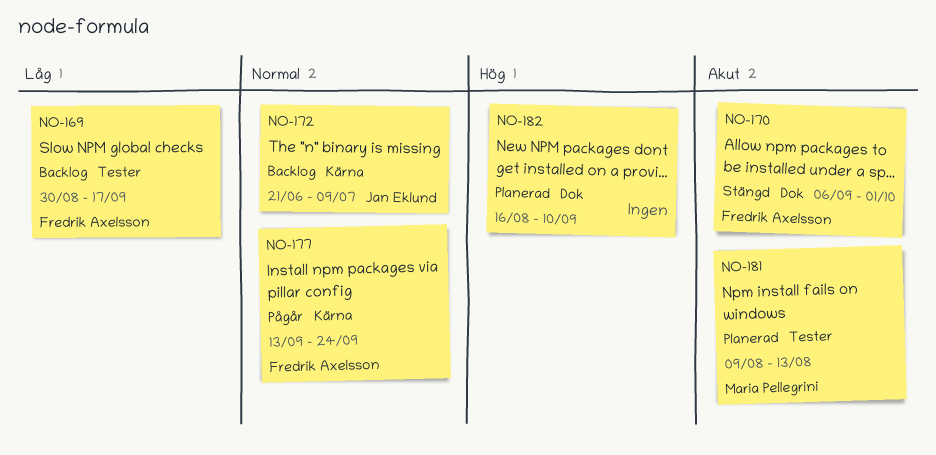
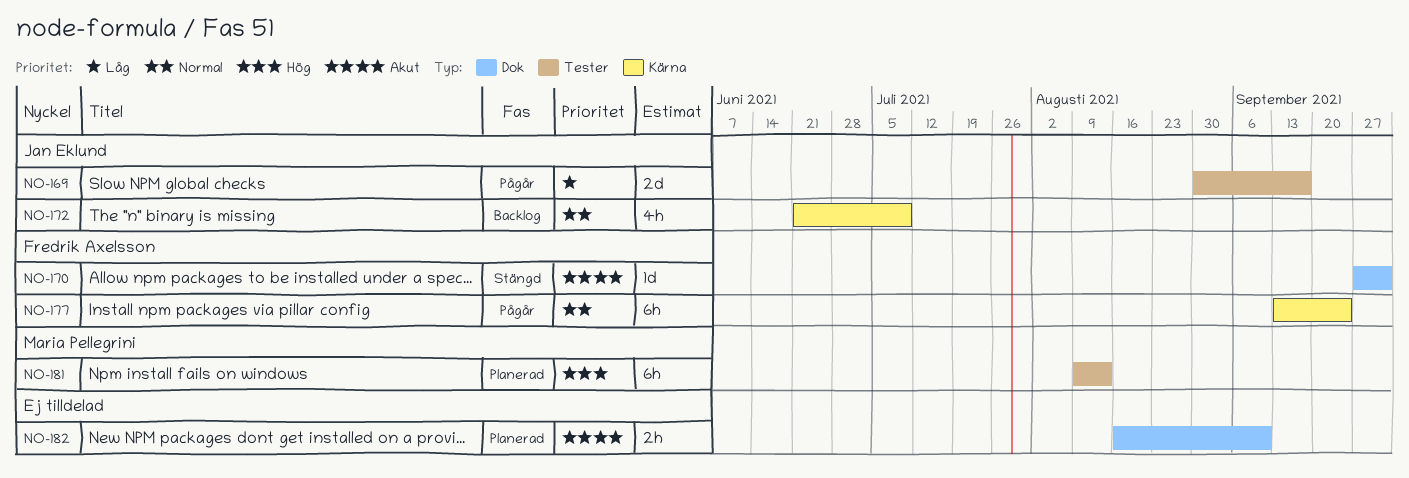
NO-169, status: Backlog -> Pågår
NO-169, owner: Fredrik Axelsson -> Jan Eklund
NO-170, start: Sep 6 -> Sep 27
NO-181, priority: Akut -> Hög
NO-182, priority: Hög -> Akut

